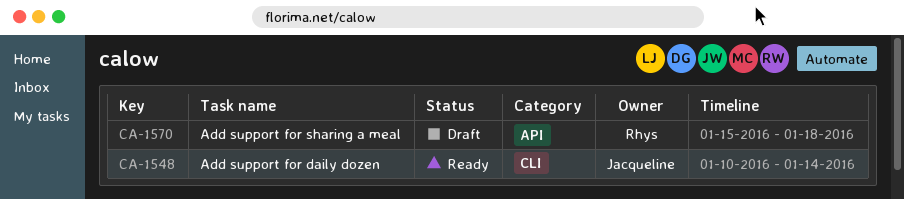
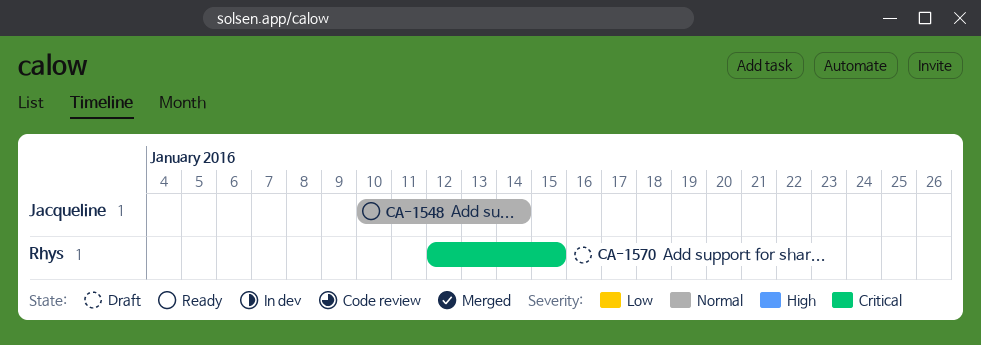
CA-1570, start: Jan 15 -> Jan 12
CA-1570, due: Jan 18 -> Jan 15

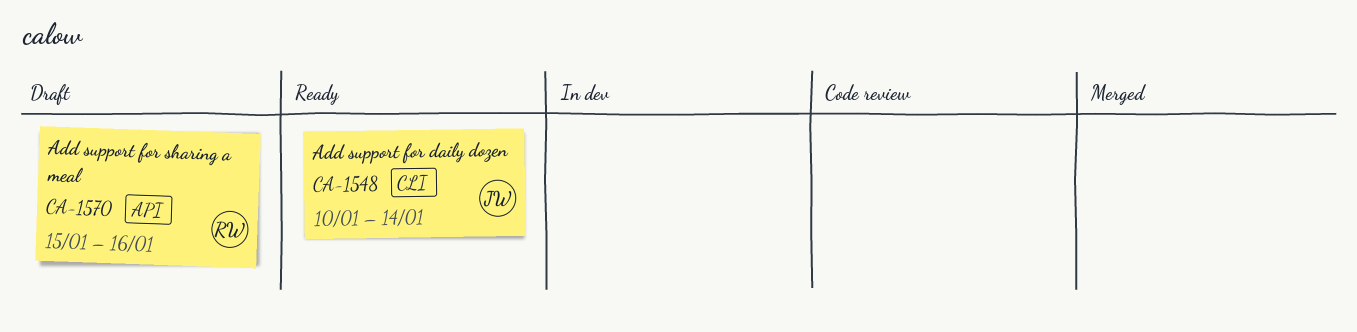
CA-1570, start: Jan 12 -> Jan 15
CA-1570, due: Jan 15 -> Jan 16

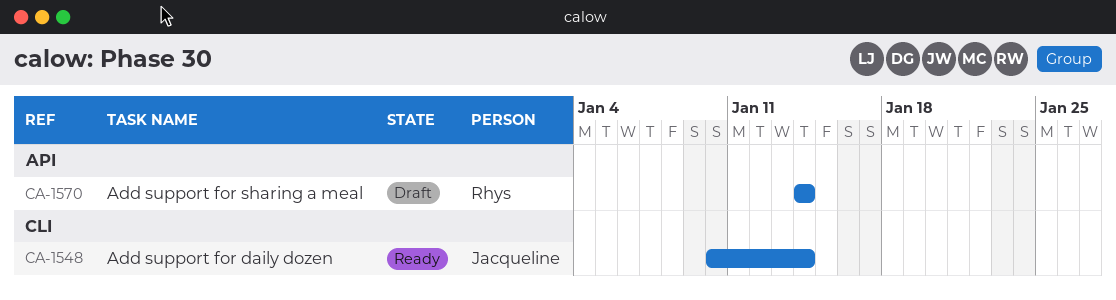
CA-1570, start: Jan 15 -> Jan 14
CA-1570, due: Jan 16 -> Jan 14

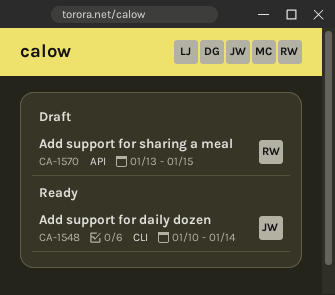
CA-1570, start: Jan 14 -> Jan 13
CA-1570, due: Jan 14 -> Jan 15

